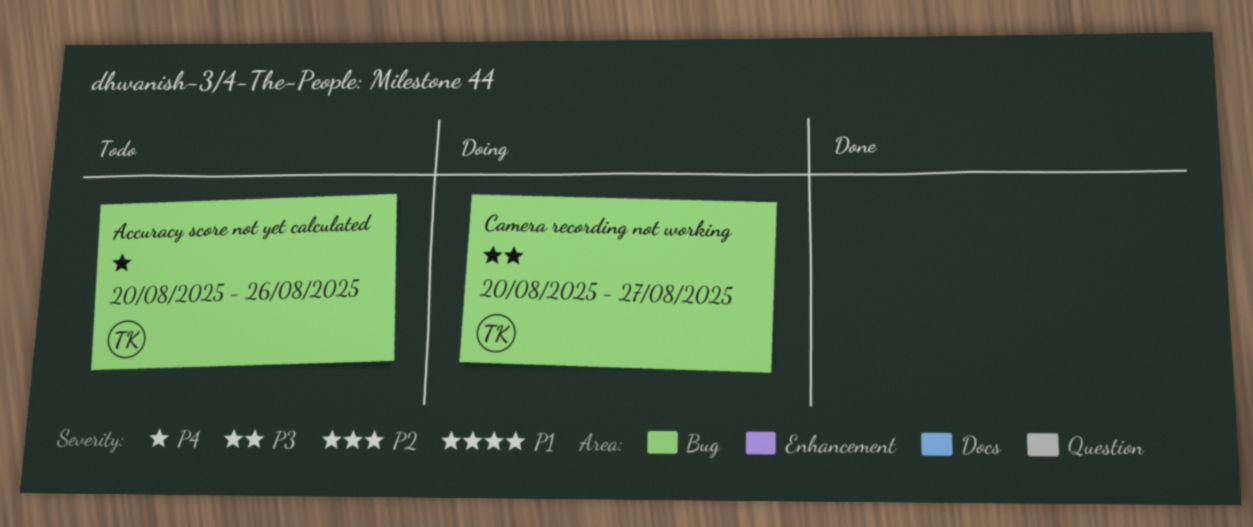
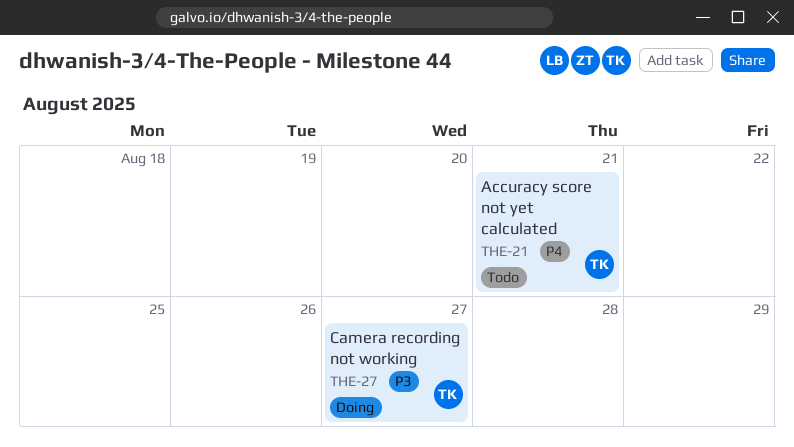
Accuracy score not yet calculated, due: Aug 26 -> Aug 21

